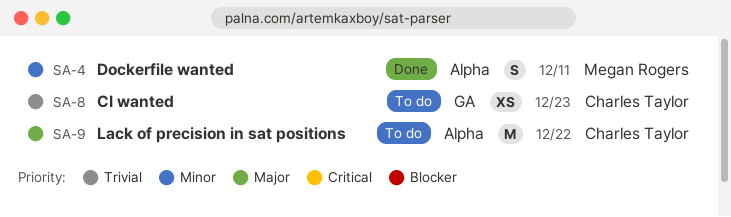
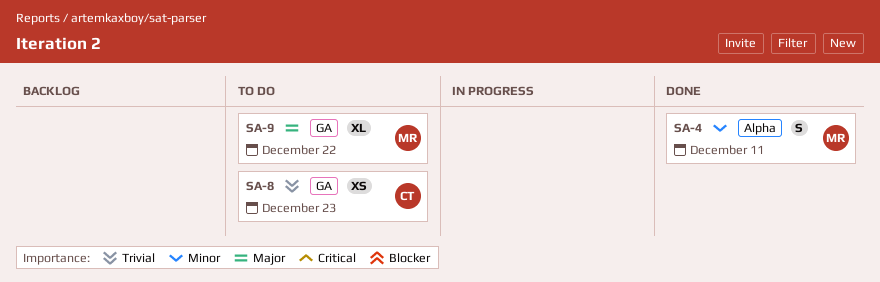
SA-9, owner: Charles Taylor -> Megan Rogers
SA-9, label: Alpha -> GA
SA-9, estimate: M -> XL

